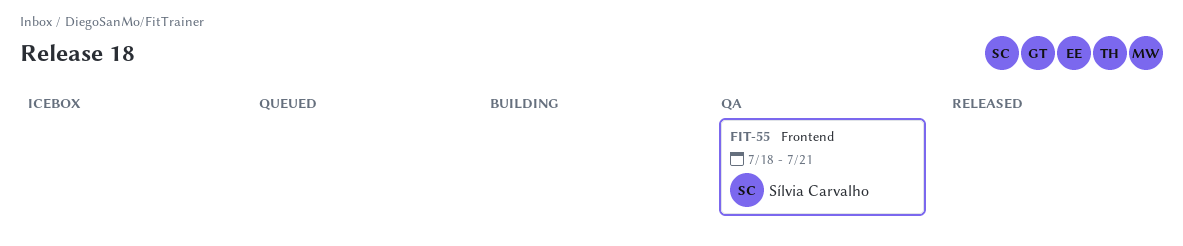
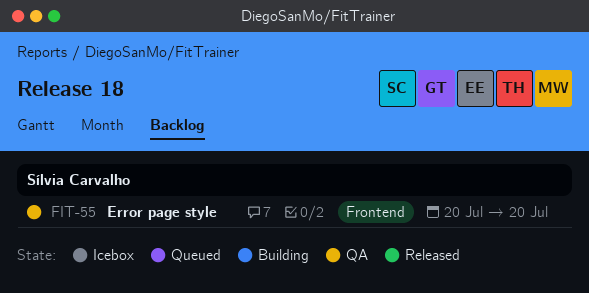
FIT-55, start: Jul 18 -> Jul 20
FIT-55, due: Jul 21 -> Jul 20

